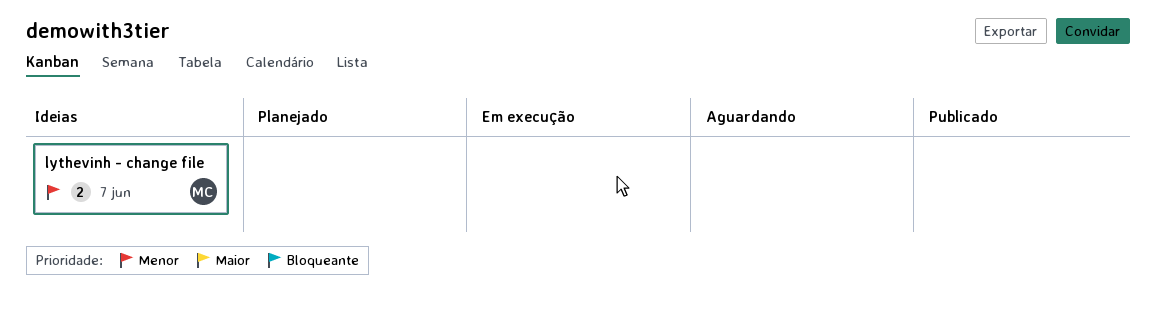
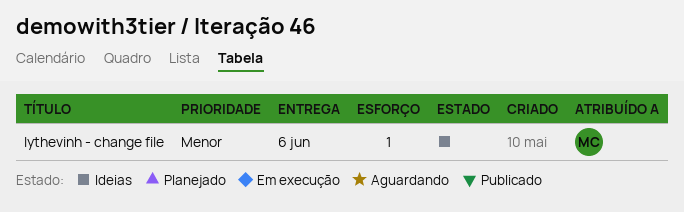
lythevinh - change file, estimate: 2 -> 1
lythevinh - change file, due: Jun 7 -> Jun 6

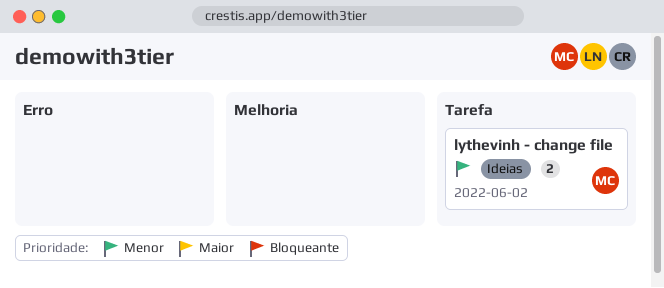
lythevinh - change file, estimate: 1 -> 2
lythevinh - change file, due: Jun 6 -> Jun 2

